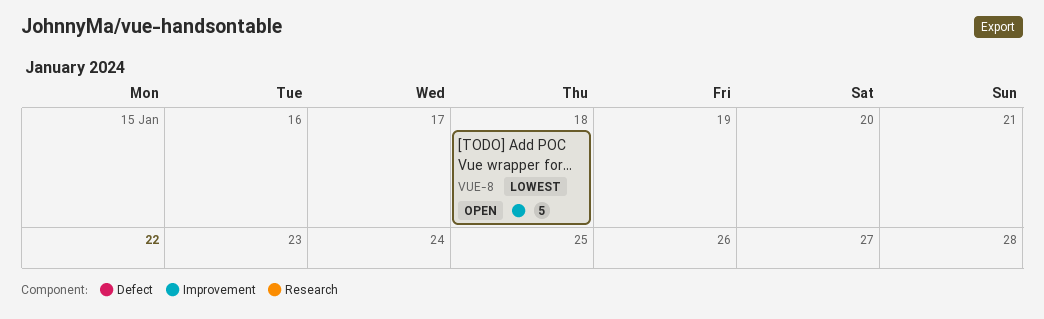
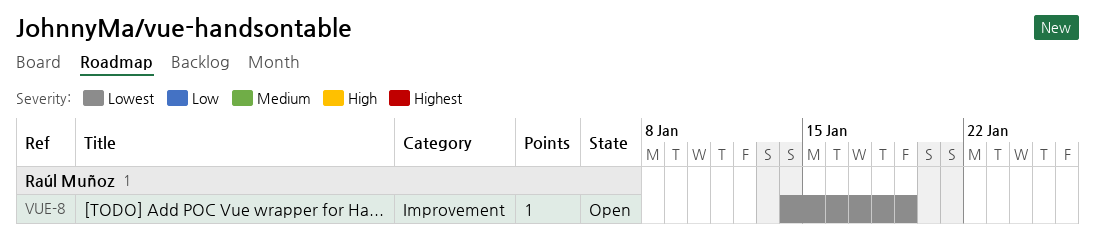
VUE-8, estimate: 5 -> 1
VUE-8, due: Jan 18 -> Jan 19

